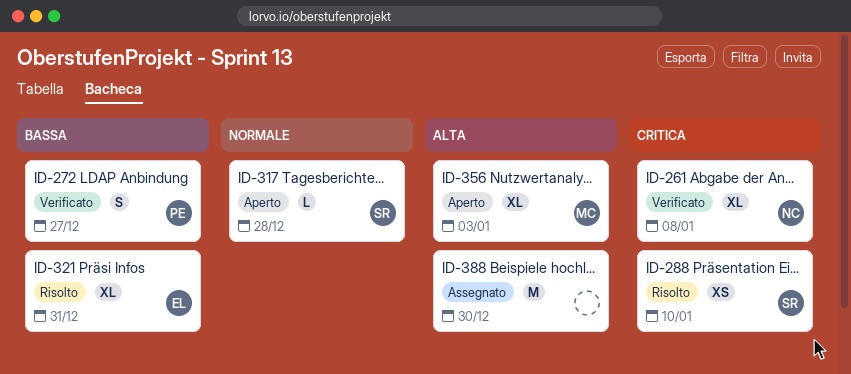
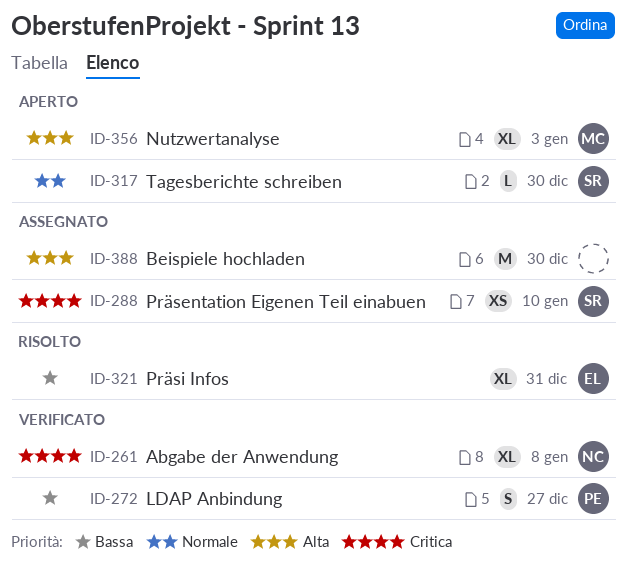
ID-288, status: Risolto -> Assegnato
ID-317, due: Dec 28 -> Dec 30

